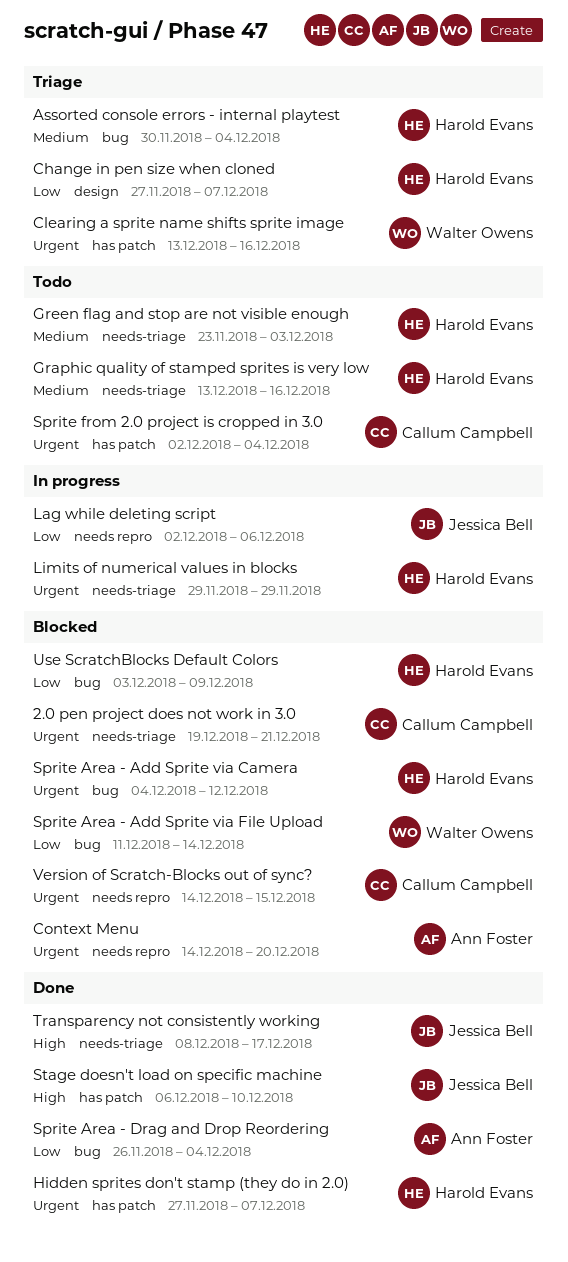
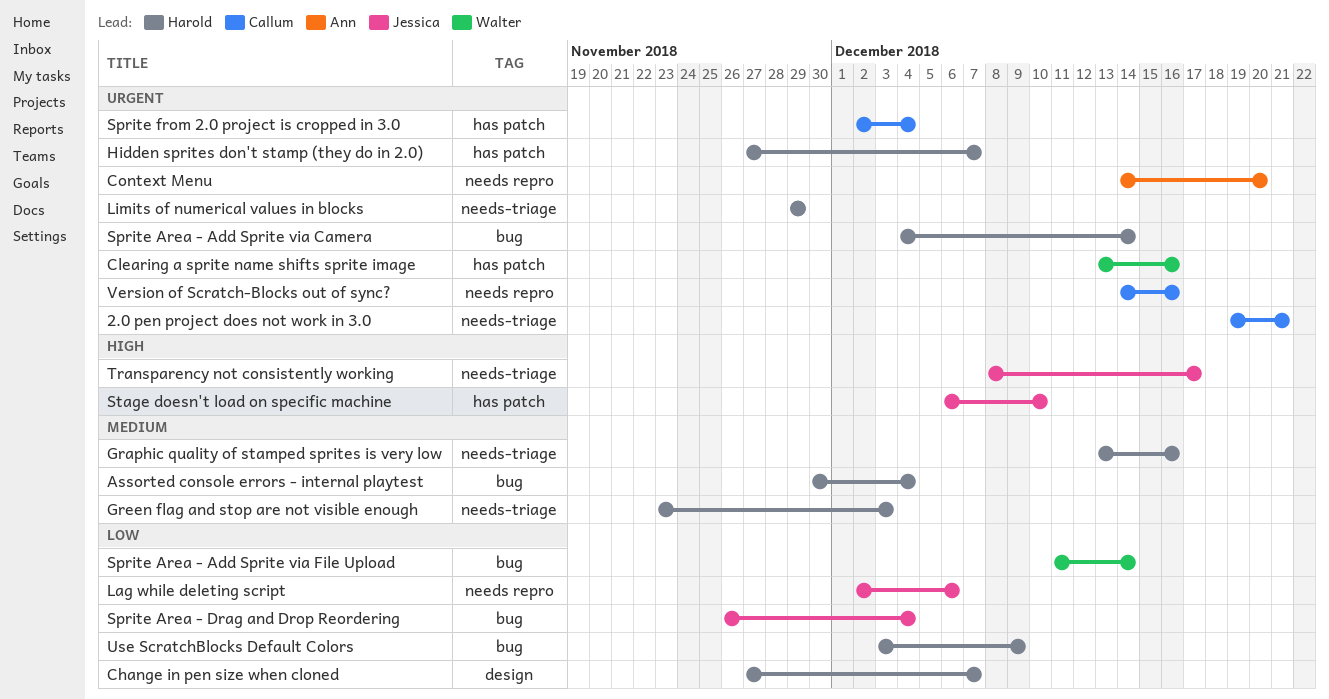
Sprite Area - Add Sprite via Camera, due: Dec 12 -> Dec 14
Sprite Area - Drag and Drop Reordering, owner: Ann Foster -> Jessica Bell
Version of Scratch-Blocks out of sync?, due: Dec 15 -> Dec 16

